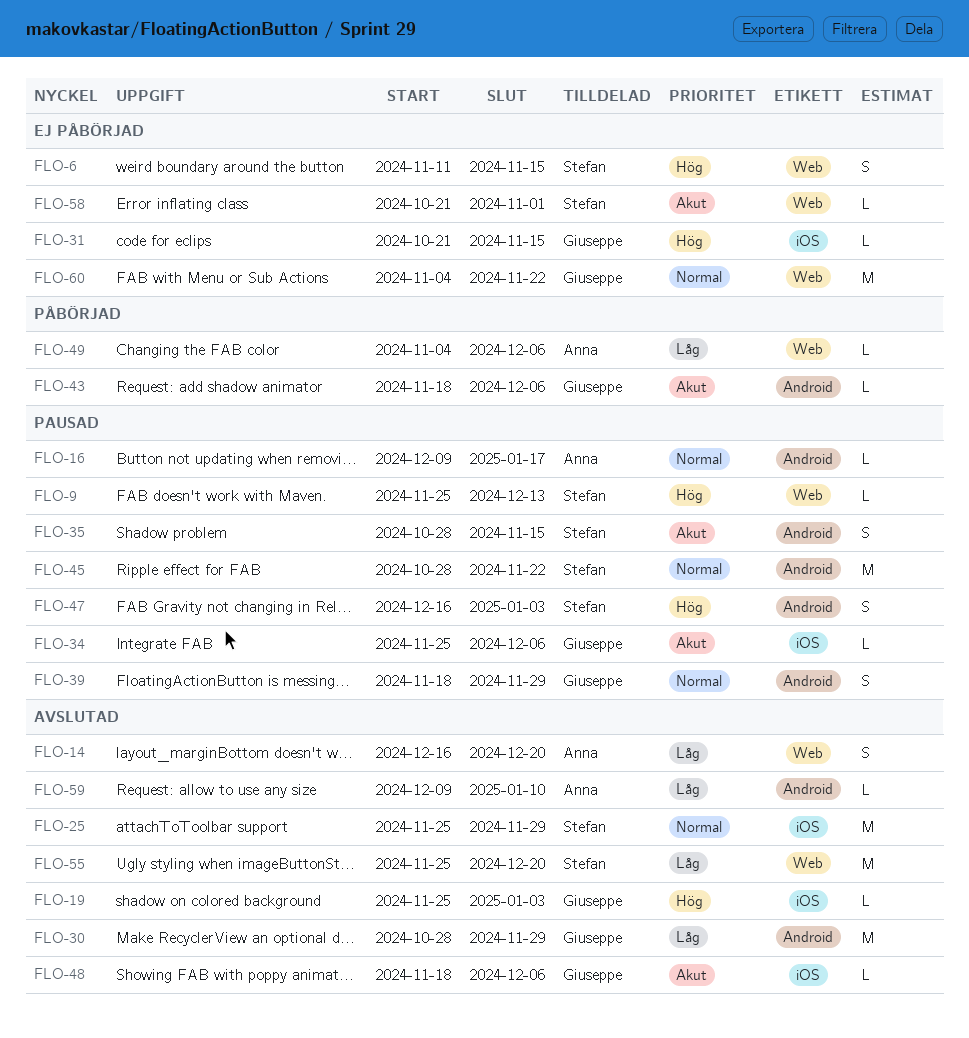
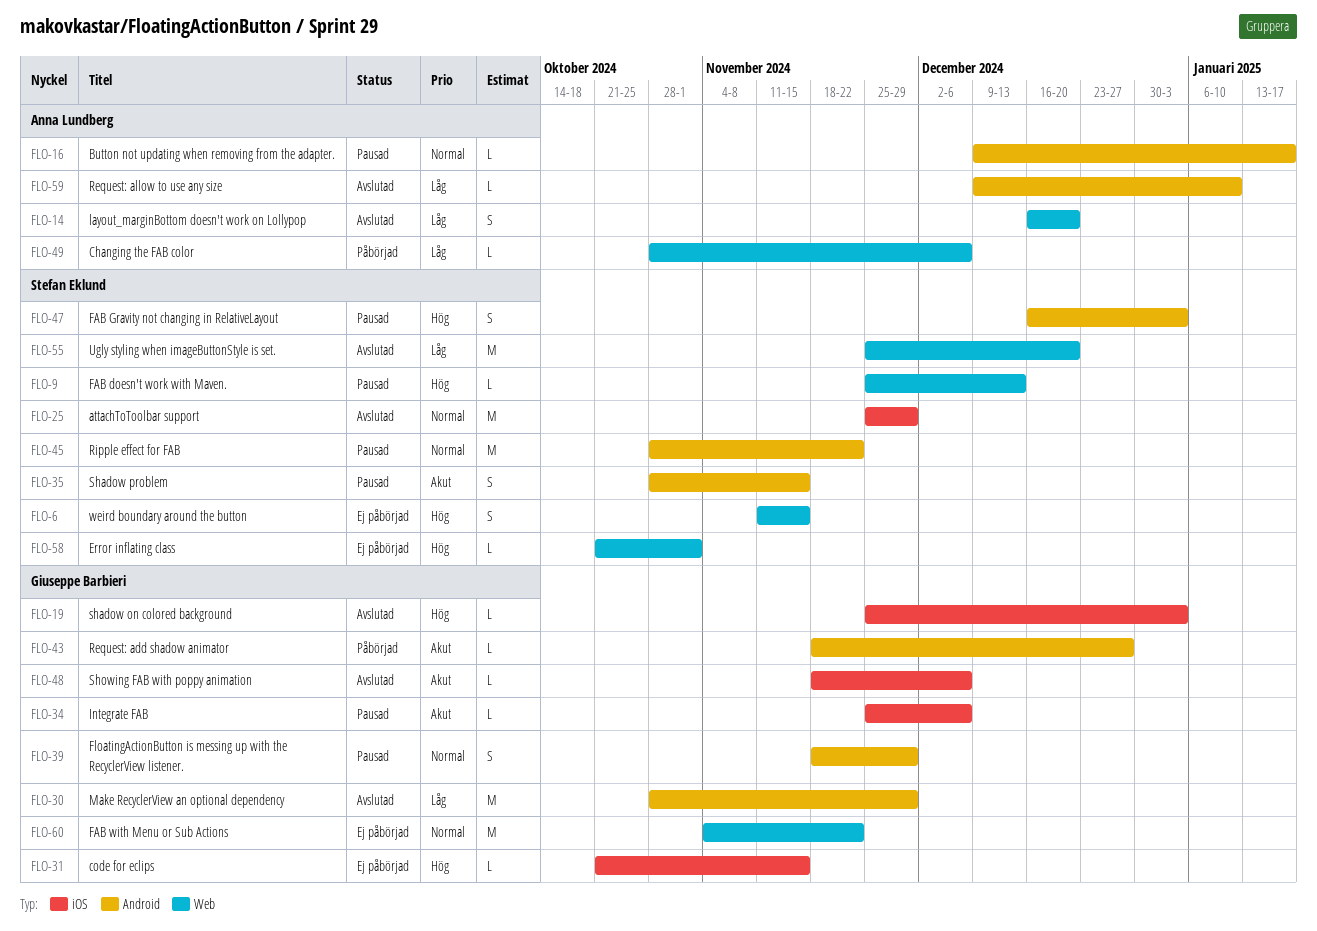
FLO-43, due: Dec 6 -> Dec 27
FLO-49, start: Nov 4 -> Oct 28
FLO-58, priority: Akut -> Hög

